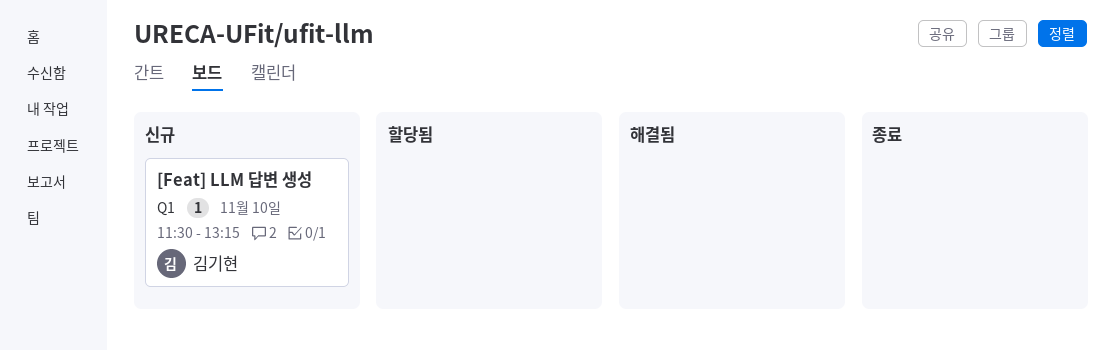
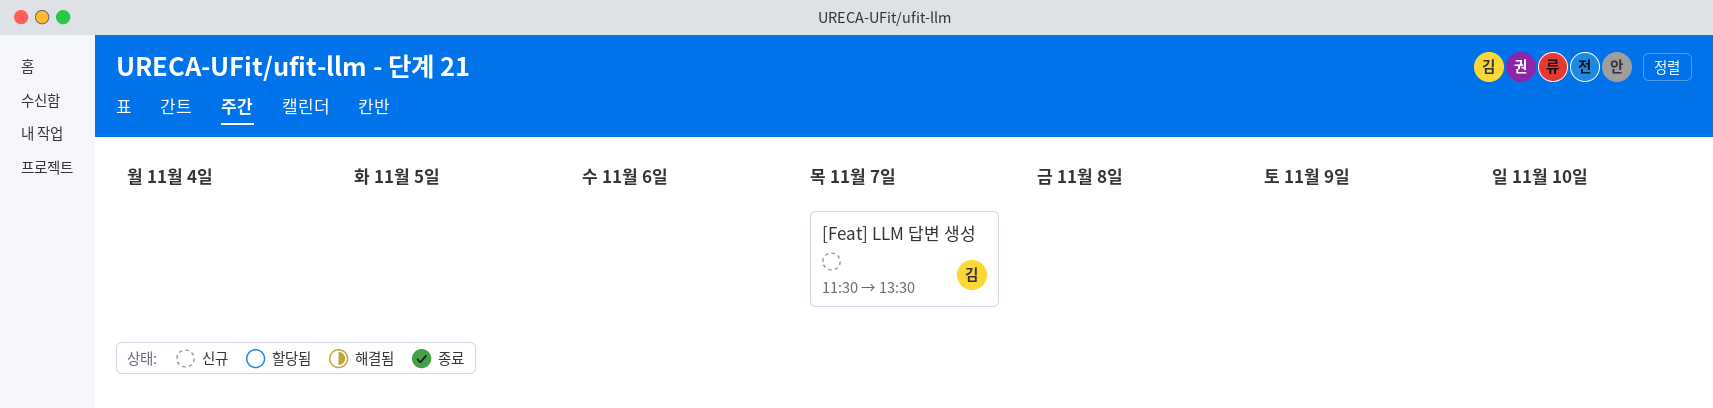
[Feat] LLM 답변 생성, day: Nov 10 -> Nov 7
[Feat] LLM 답변 생성, ends: 13:15 -> 13:30

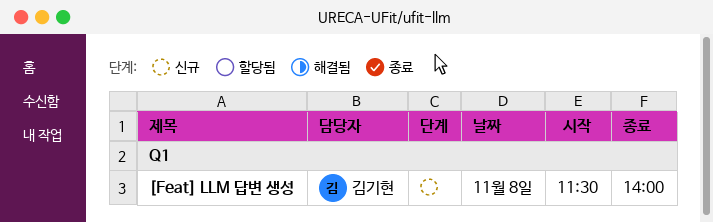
[Feat] LLM 답변 생성, day: Nov 7 -> Nov 8
[Feat] LLM 답변 생성, ends: 13:30 -> 14:00

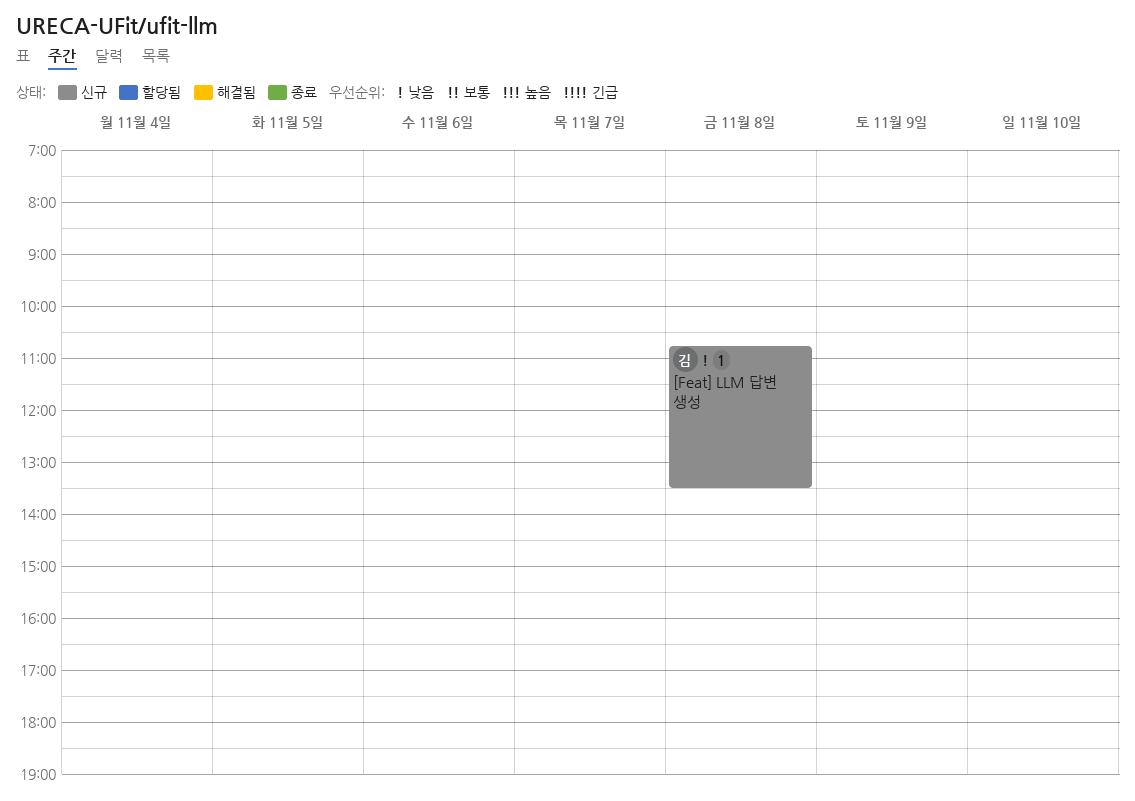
[Feat] LLM 답변 생성, begins: 11:30 -> 10:45
[Feat] LLM 답변 생성, ends: 14:00 -> 13:30

